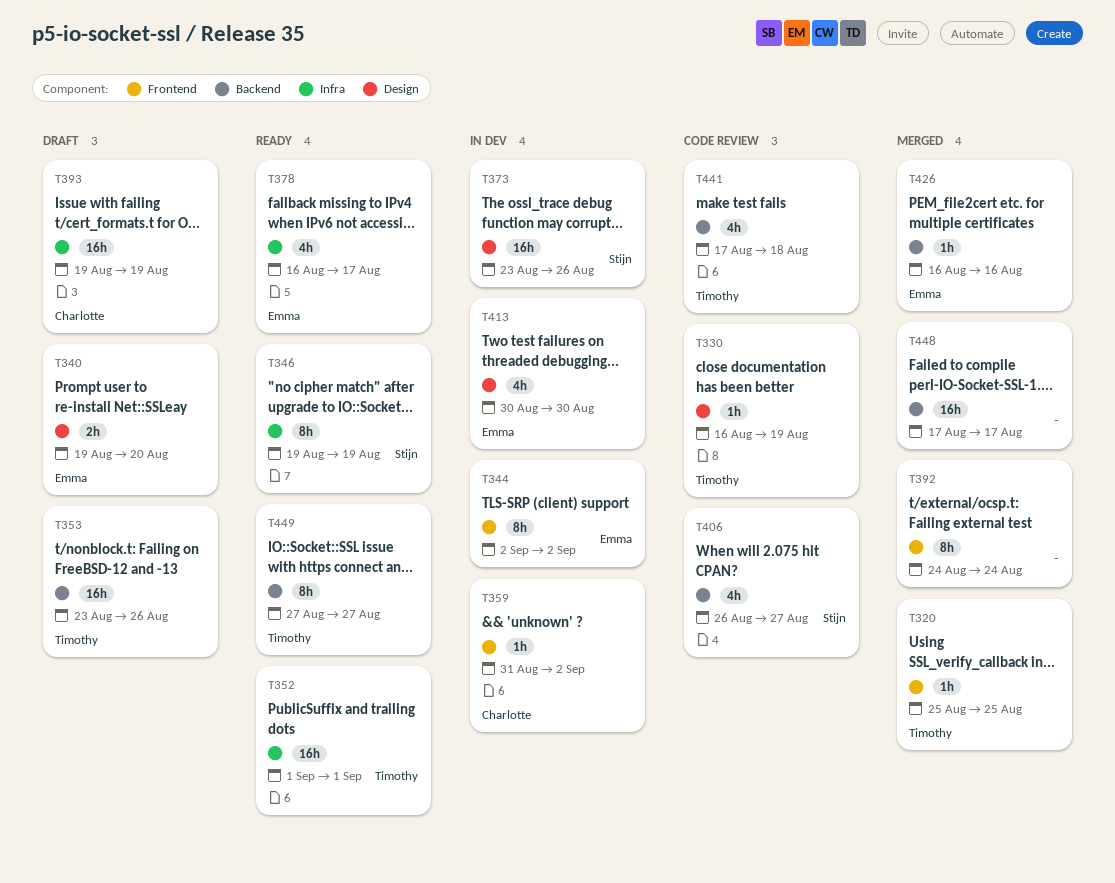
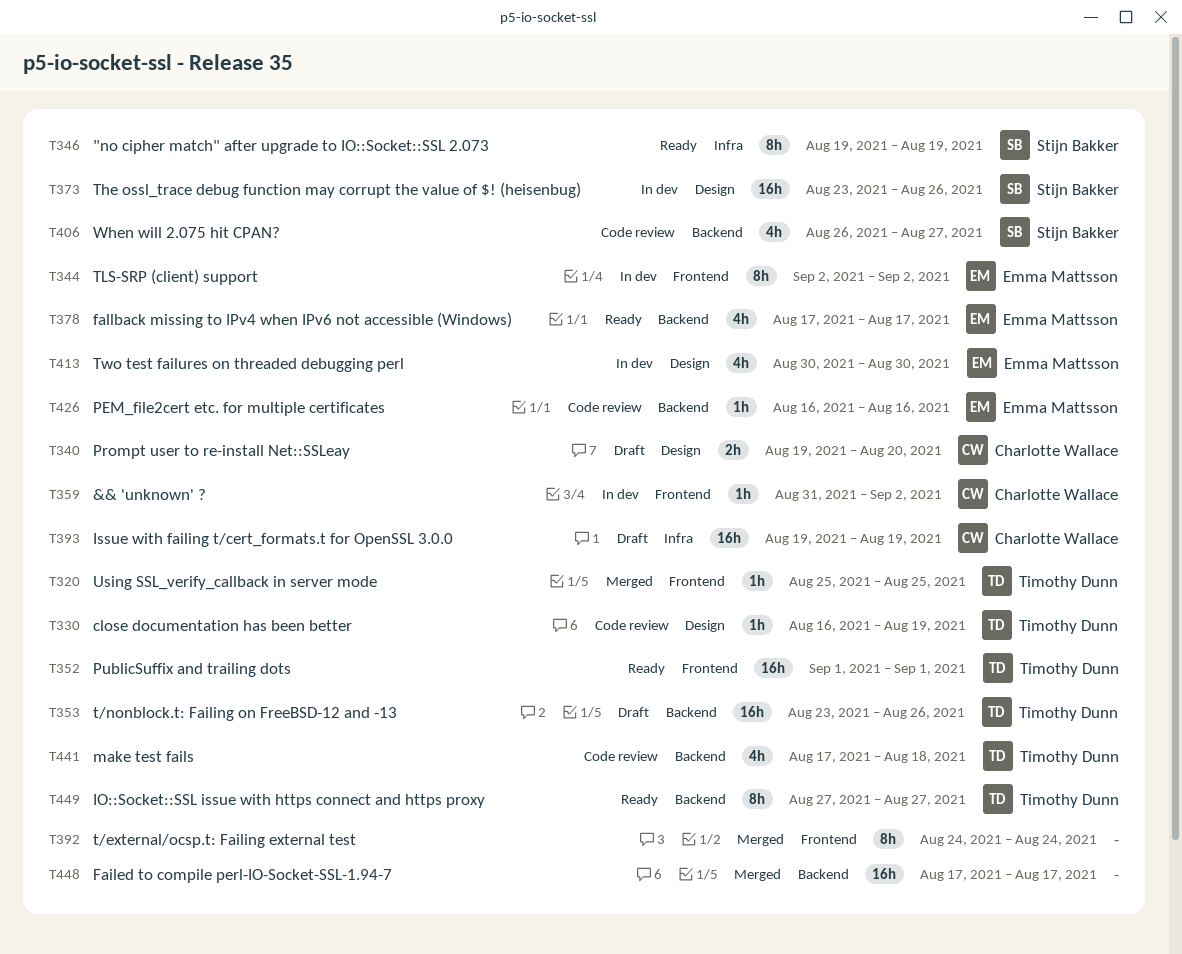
T340, owner: Emma Mattsson -> Charlotte Wallace
T352, label: Infra -> Frontend
T378, label: Infra -> Backend
T378, start: Aug 16 -> Aug 17
T426, status: Merged -> Code review

